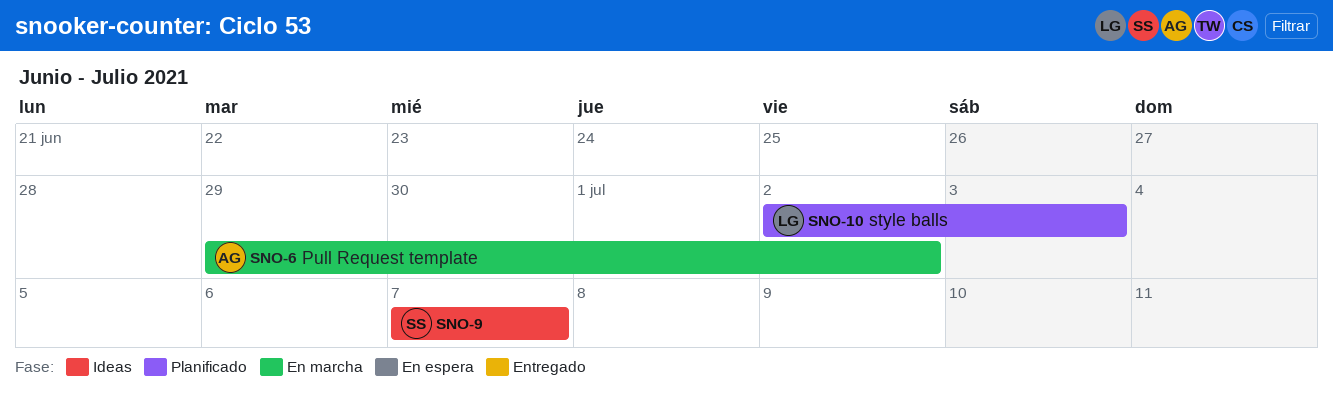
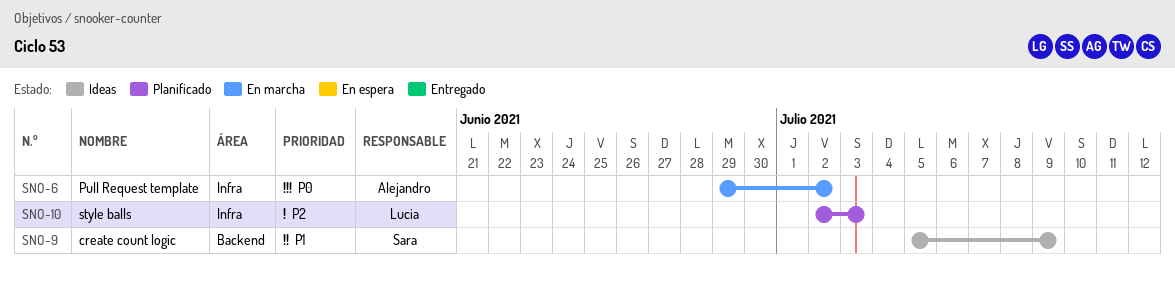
SNO-9, start: Jul 7 -> Jul 5
SNO-9, due: Jul 7 -> Jul 9

